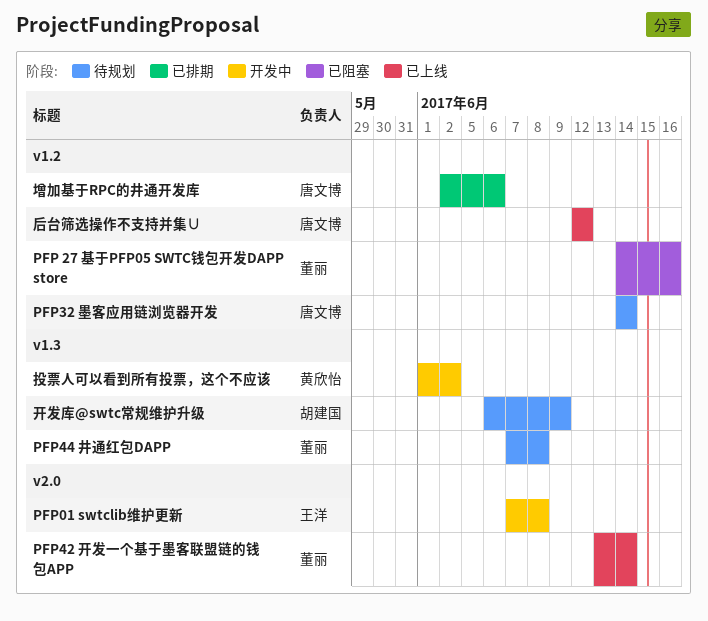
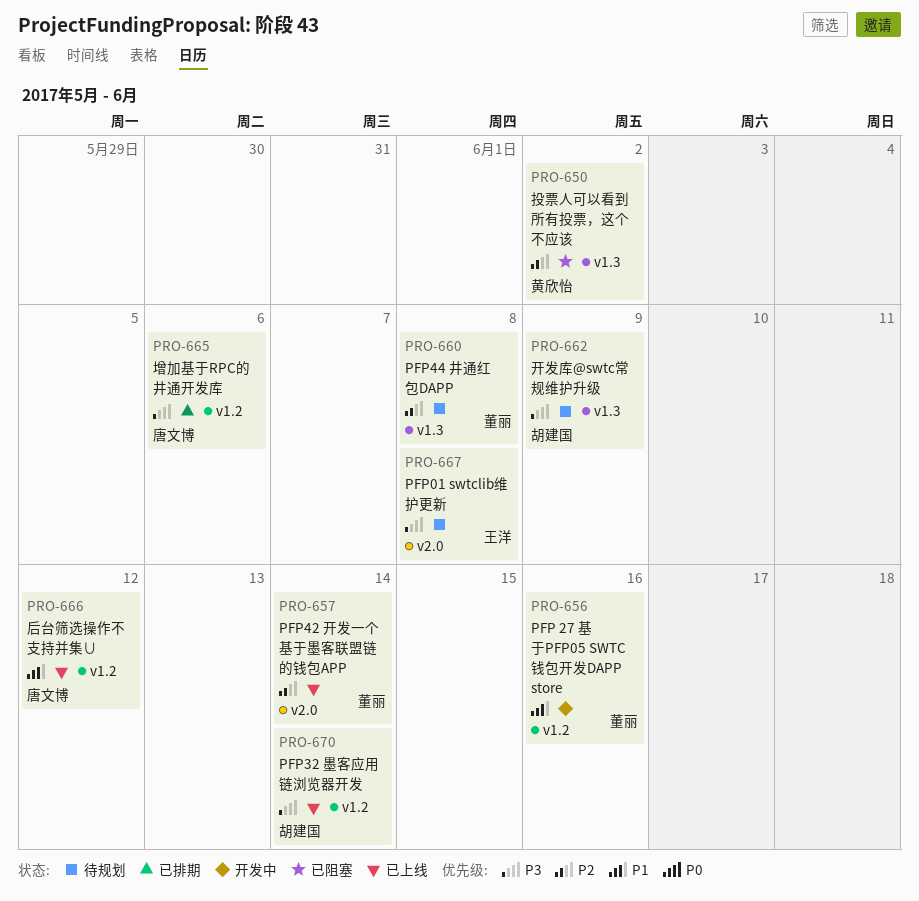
PFP 27 基于PFP05 SWTC钱包开发DAPP store, status: 已阻塞 -> 开发中
PFP01 swtclib维护更新, status: 开发中 -> 待规划
PFP32 墨客应用链浏览器开发, status: 待规划 -> 已上线
PFP32 墨客应用链浏览器开发, owner: 唐文博 -> 胡建国
投票人可以看到所有投票，这个不应该, status: 开发中 -> 已阻塞

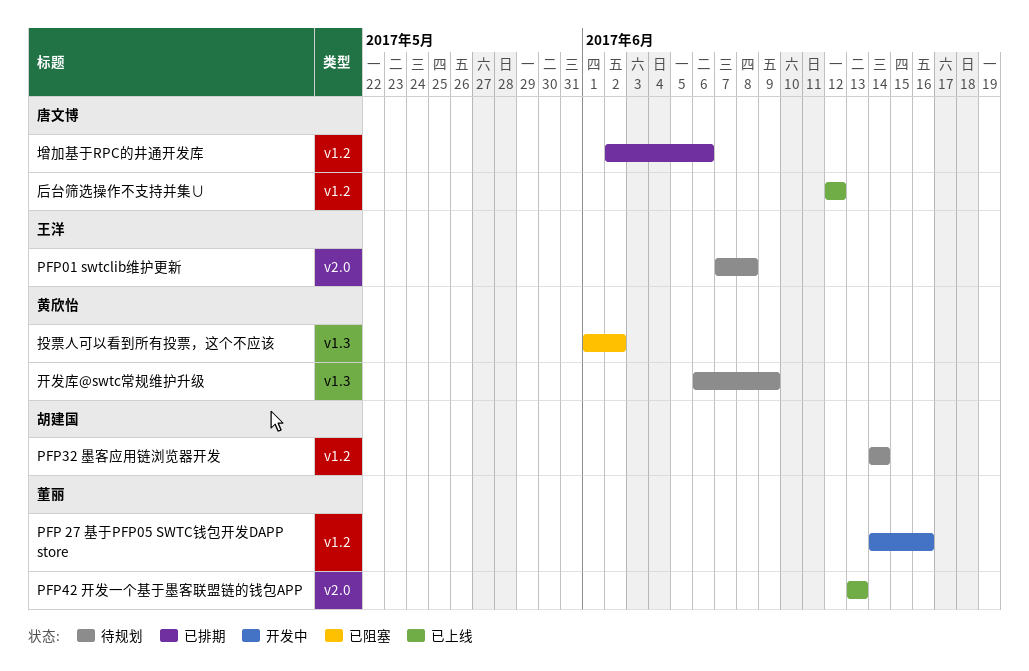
PFP32 墨客应用链浏览器开发, status: 已上线 -> 待规划
PFP42 开发一个基于墨客联盟链的钱包APP, due: Jun 14 -> Jun 13
PFP44 井通红包DAPP: present -> none
开发库@swtc常规维护升级, owner: 胡建国 -> 黄欣怡

